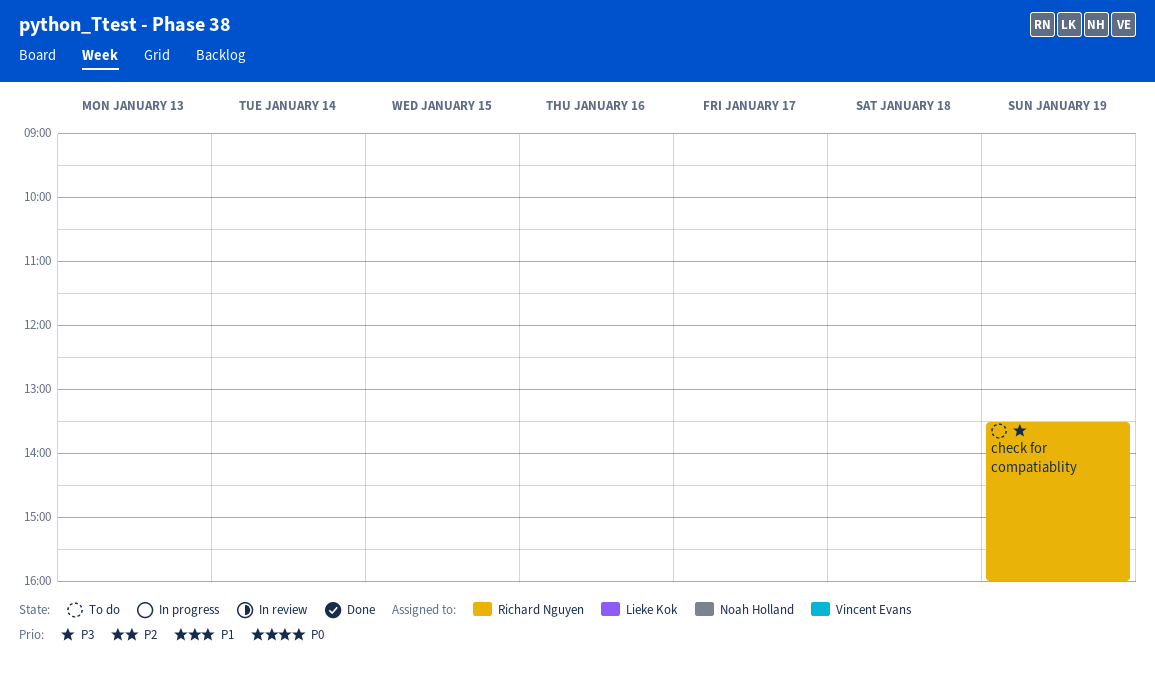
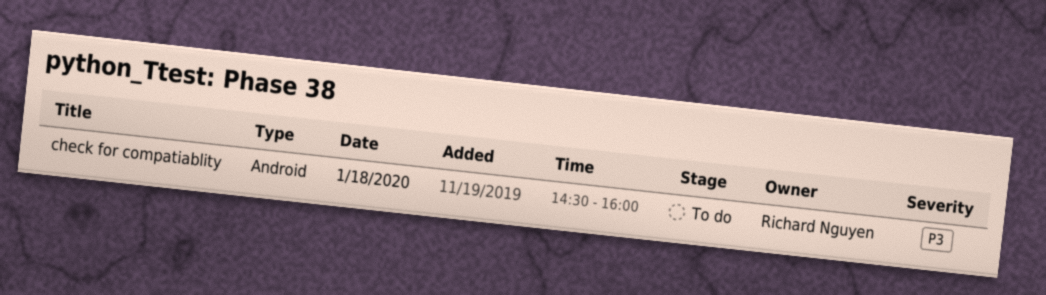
check for compatiablity, day: Jan 19 -> Jan 18
check for compatiablity, begins: 13:30 -> 14:30

